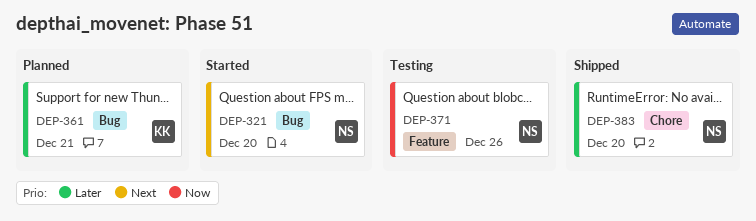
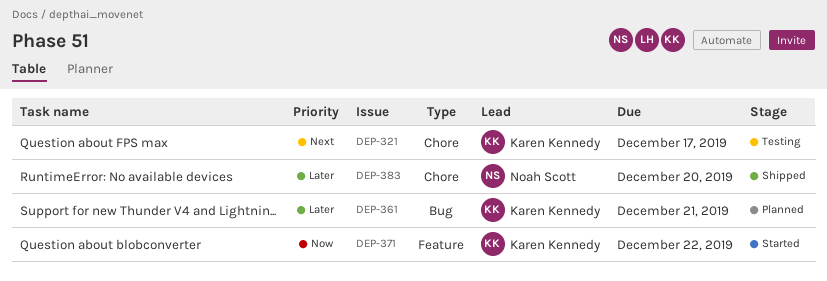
DEP-321, status: Started -> Testing
DEP-321, owner: Noah Scott -> Karen Kennedy
DEP-321, label: Bug -> Chore
DEP-321, due: Dec 20 -> Dec 17
DEP-371, status: Testing -> Started
DEP-371, owner: Noah Scott -> Karen Kennedy
DEP-371, due: Dec 26 -> Dec 22

